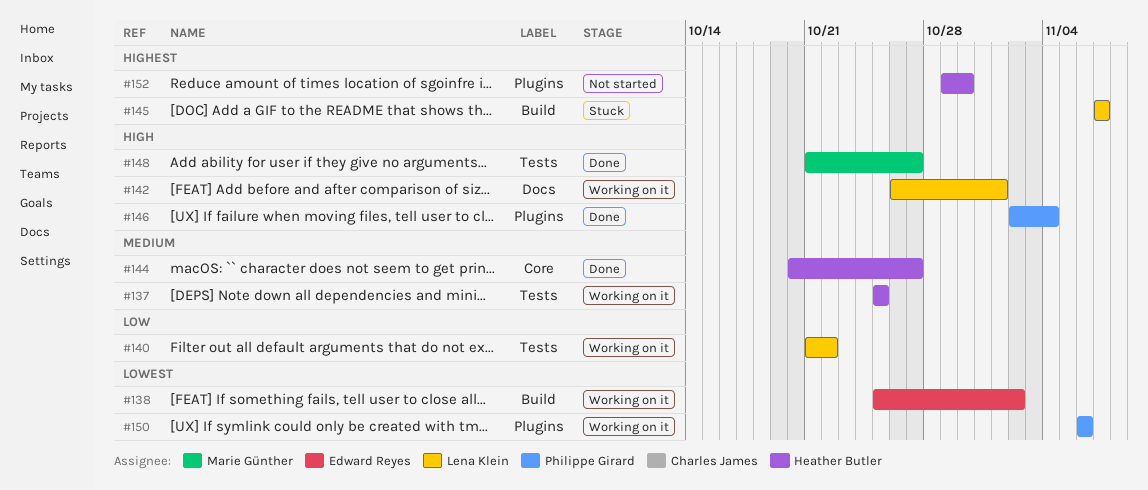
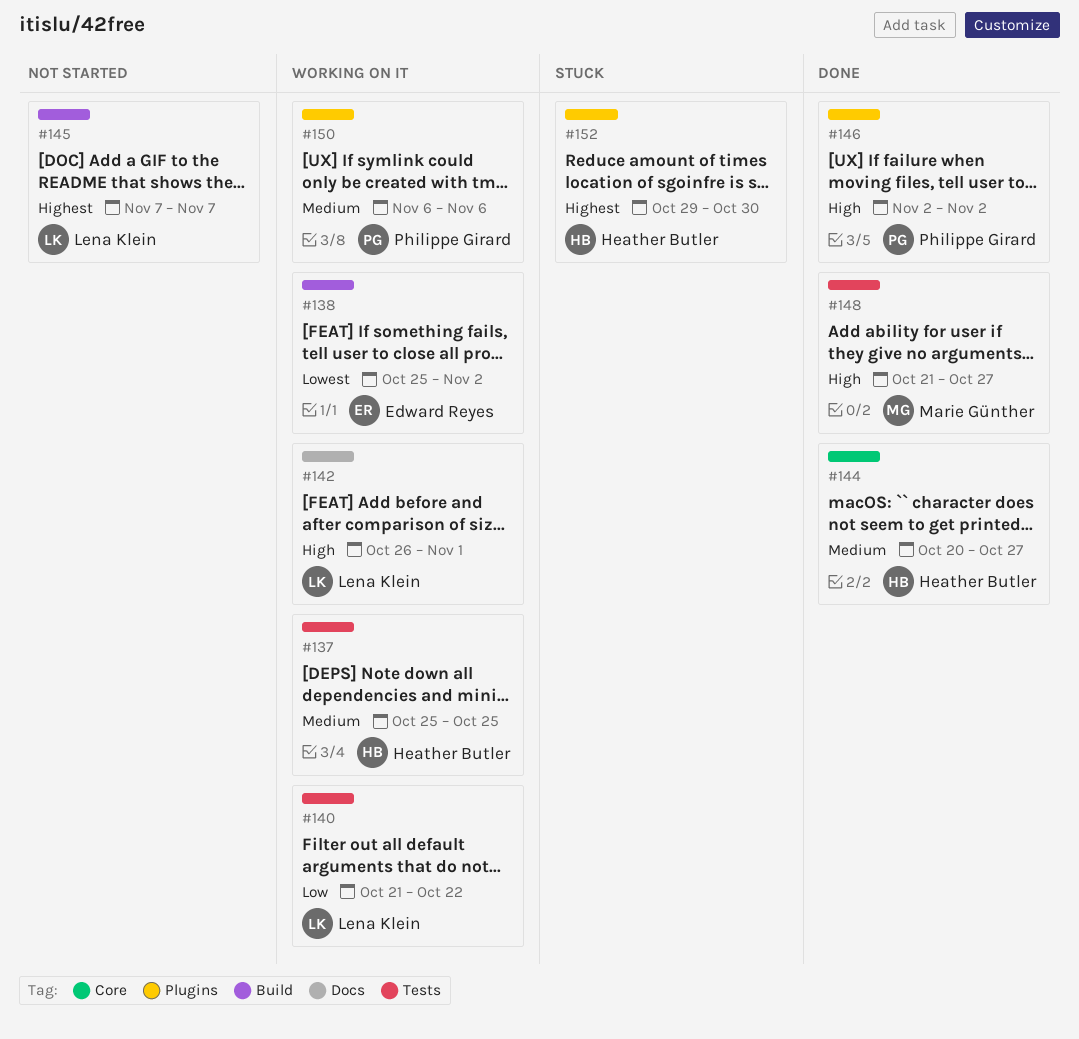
#145, status: Stuck -> Not started
#146, due: Nov 4 -> Nov 2
#150, priority: Lowest -> Medium
#152, status: Not started -> Stuck

